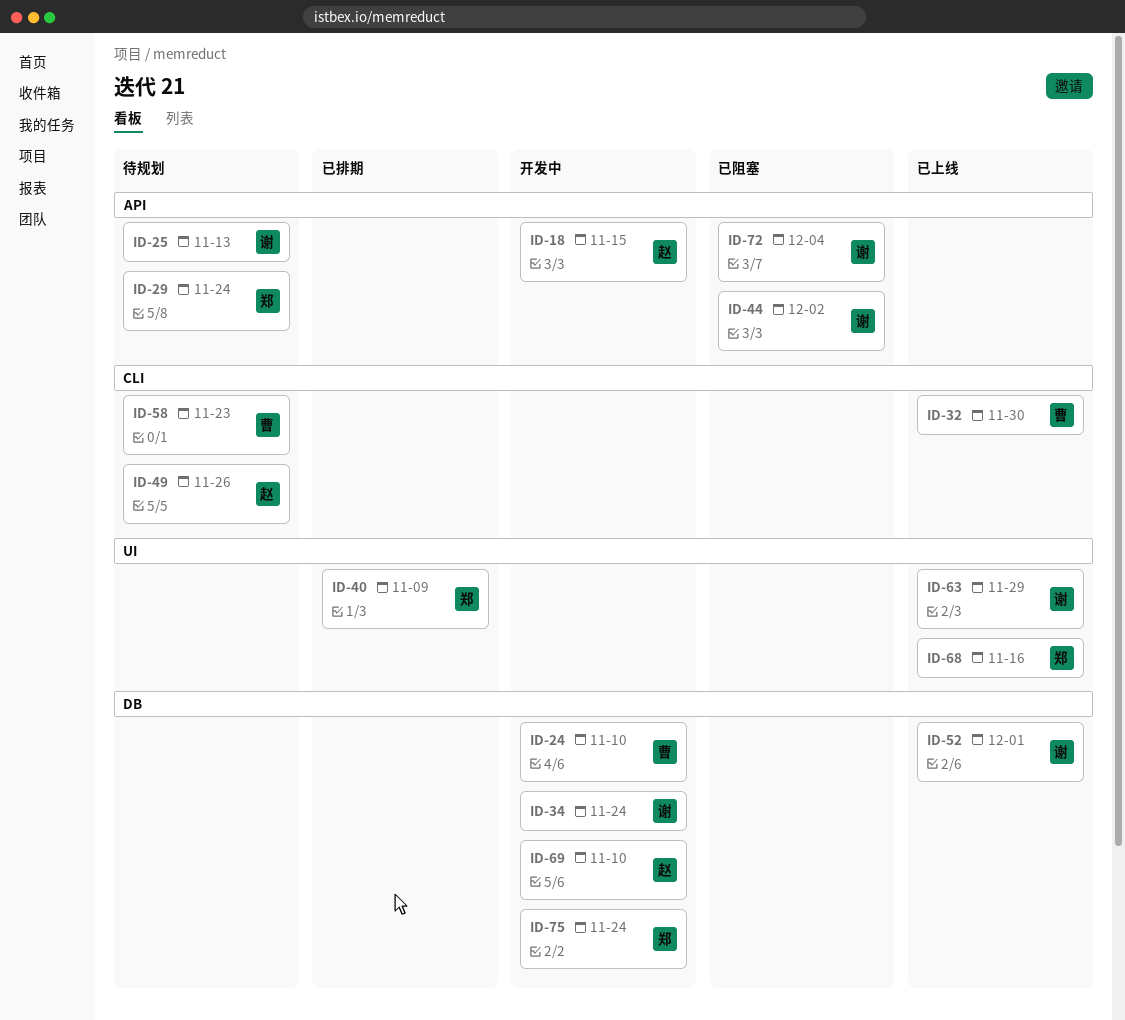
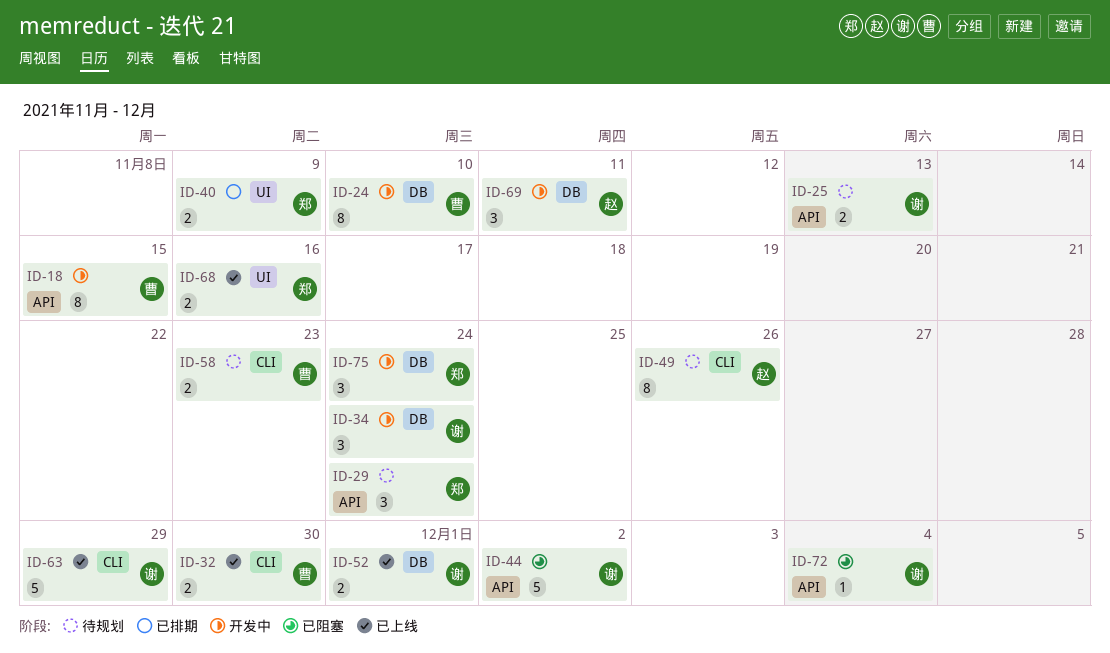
ID-18, owner: 赵 -> 曹
ID-63, label: UI -> CLI
ID-69, due: Nov 10 -> Nov 11

